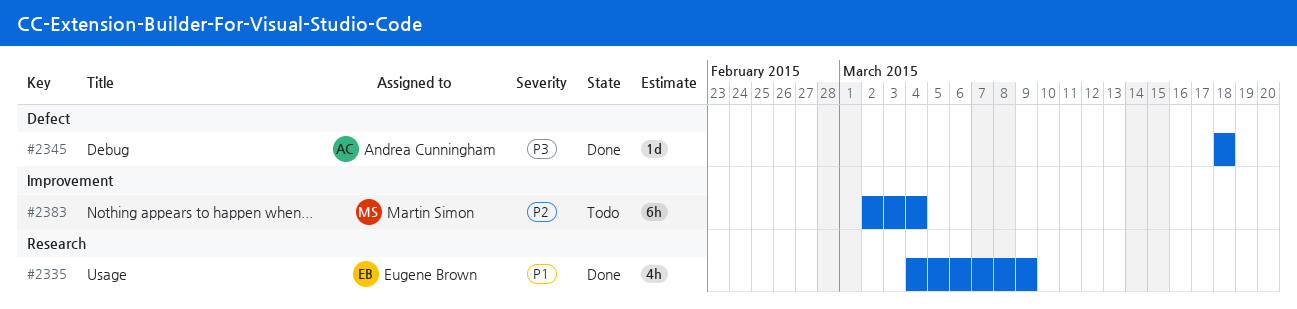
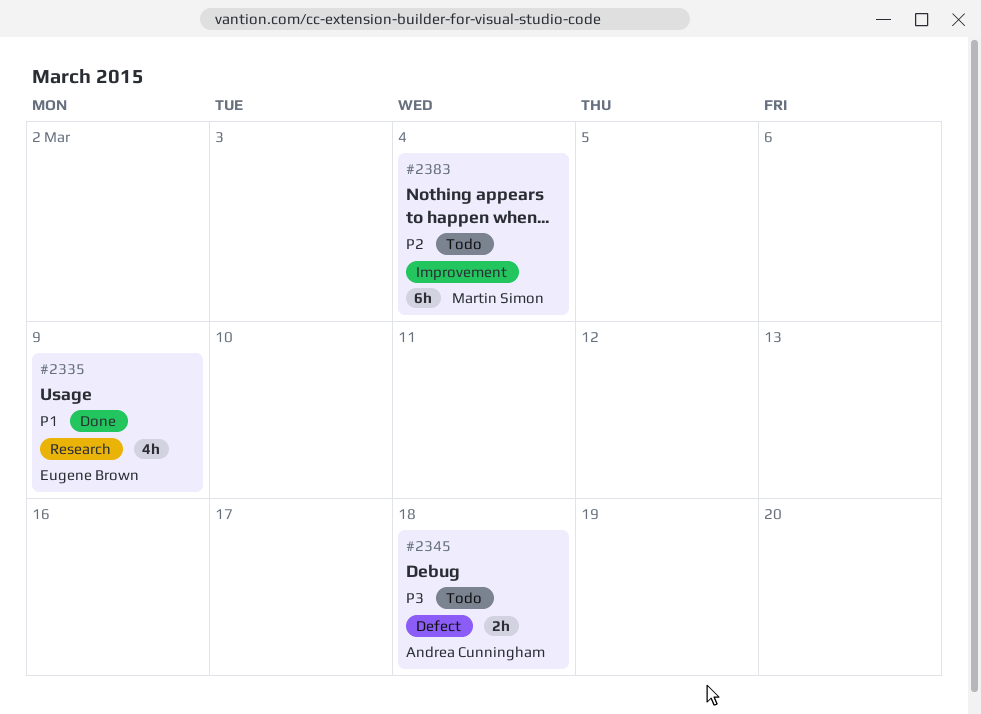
#2345, status: Done -> Todo
#2345, estimate: 1d -> 2h

